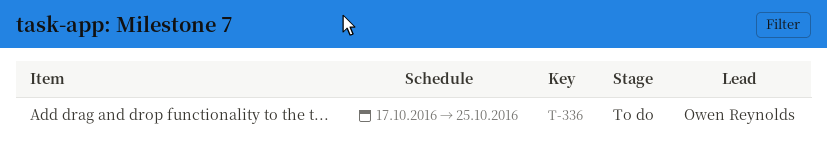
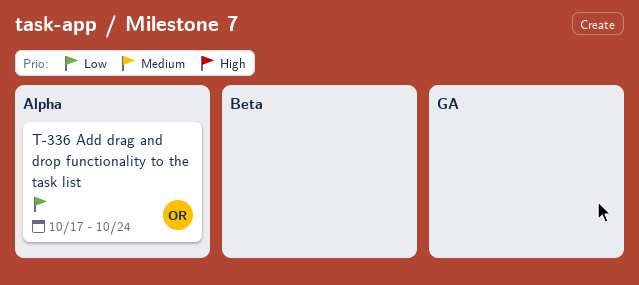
T-336, due: Oct 25 -> Oct 24

